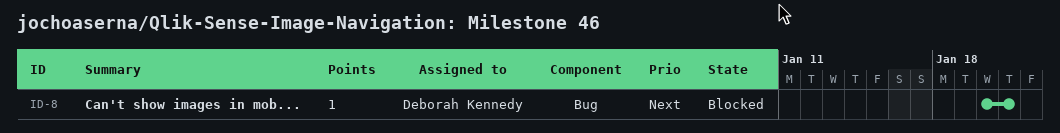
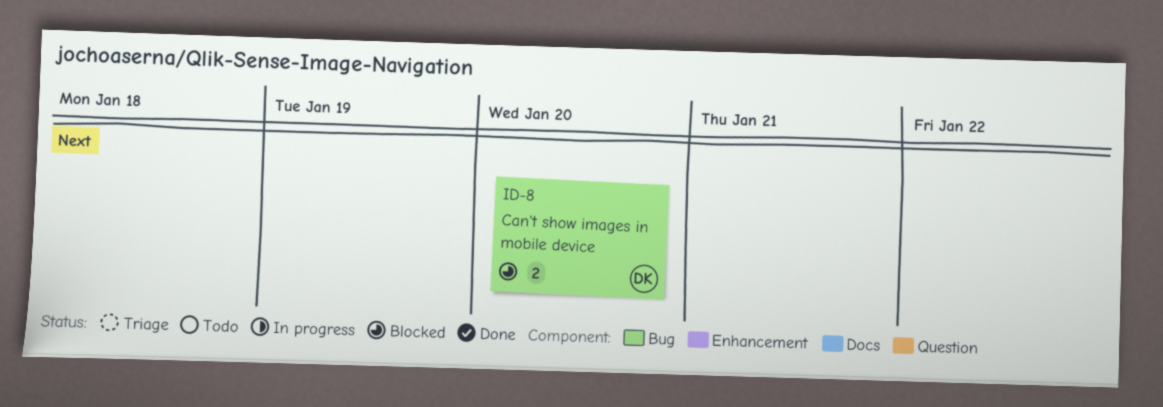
ID-8, estimate: 1 -> 2
ID-8, due: Jan 21 -> Jan 20

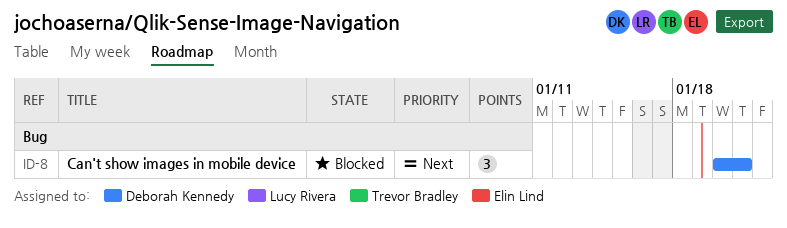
ID-8, estimate: 2 -> 3
ID-8, due: Jan 20 -> Jan 21

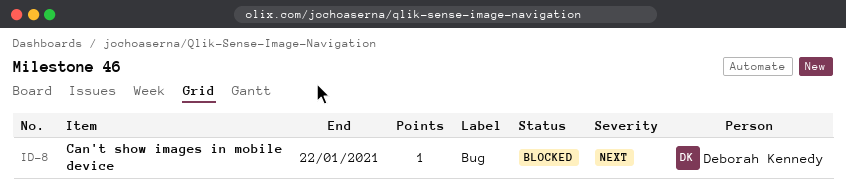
ID-8, estimate: 3 -> 1
ID-8, due: Jan 21 -> Jan 22

